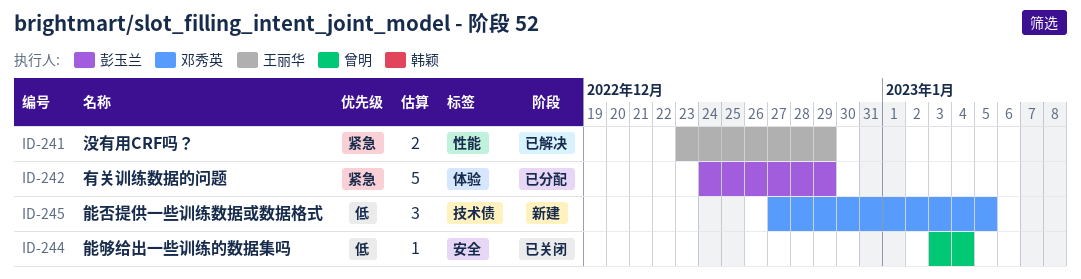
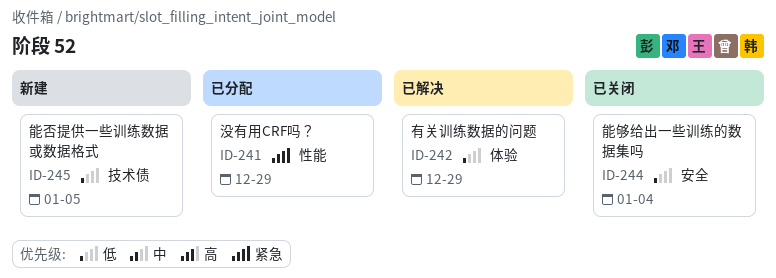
ID-241, status: 已解决 -> 已分配
ID-242, status: 已分配 -> 已解决
ID-242, priority: 紧急 -> 低

